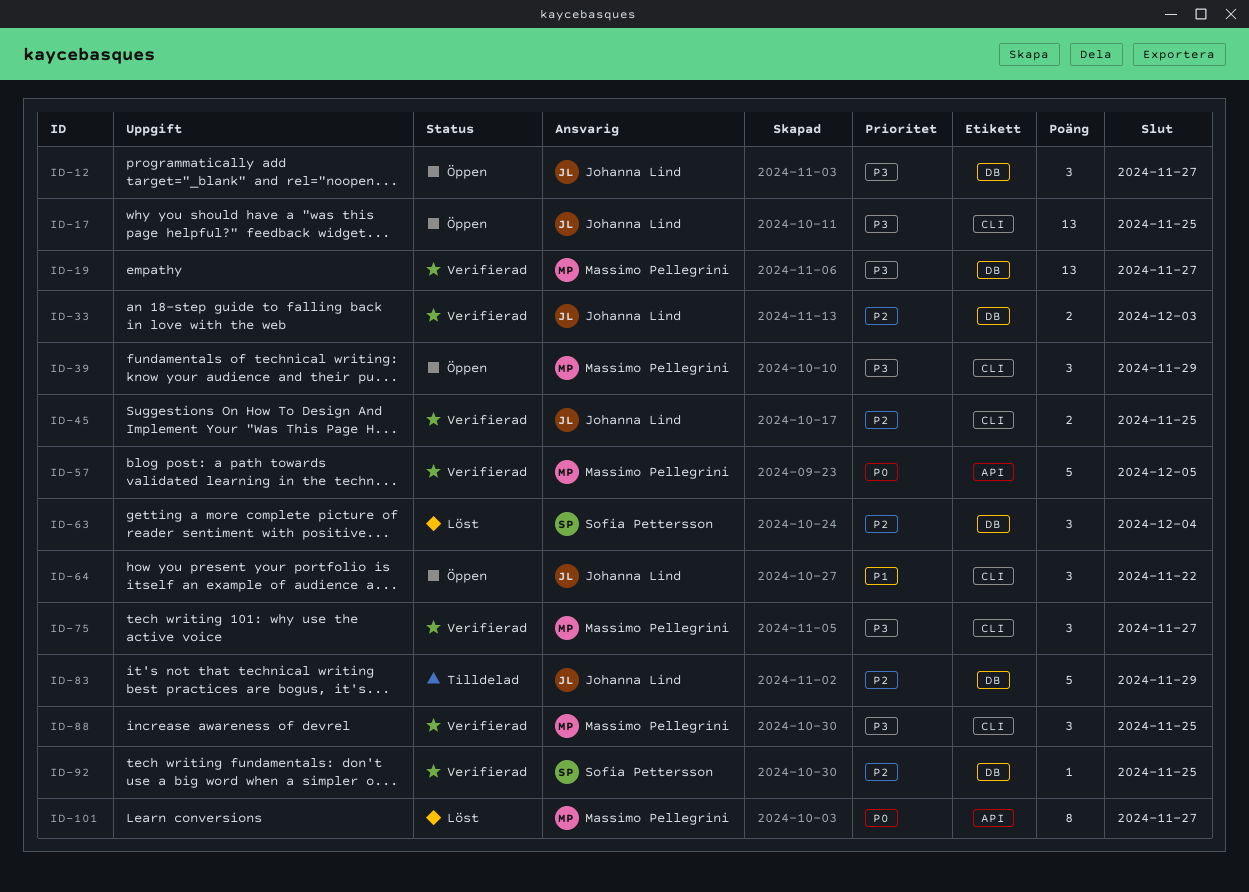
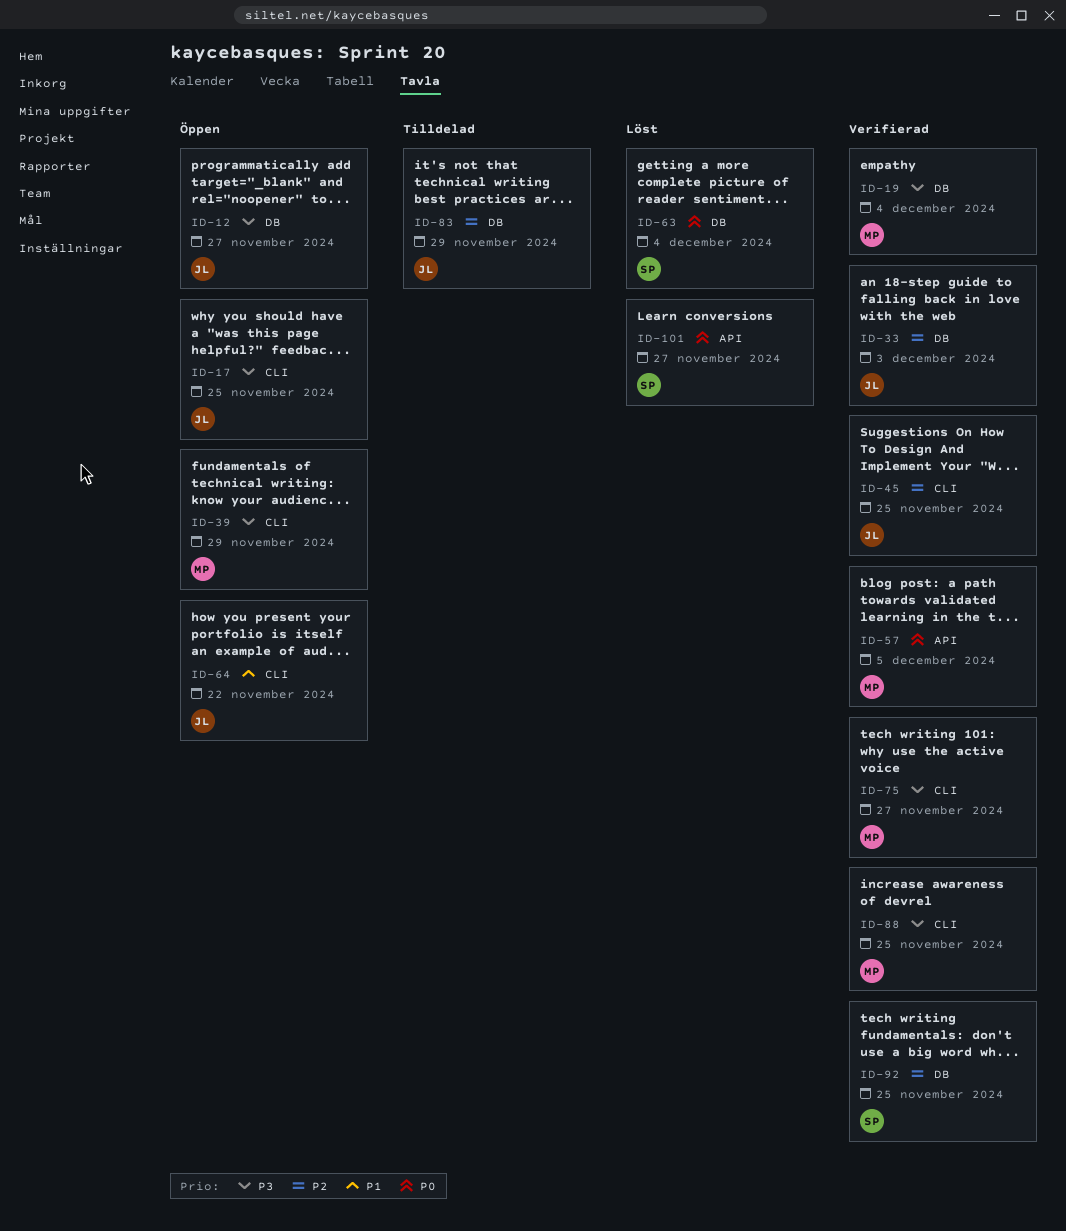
ID-19, due: Nov 27 -> Dec 4
ID-63, priority: P2 -> P0
ID-101, owner: Massimo Pellegrini -> Sofia Pettersson

